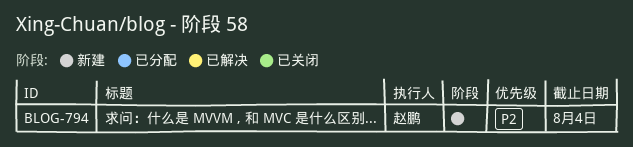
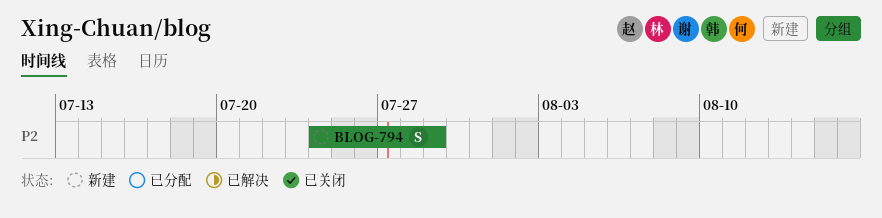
BLOG-794, due: Aug 4 -> Jul 29

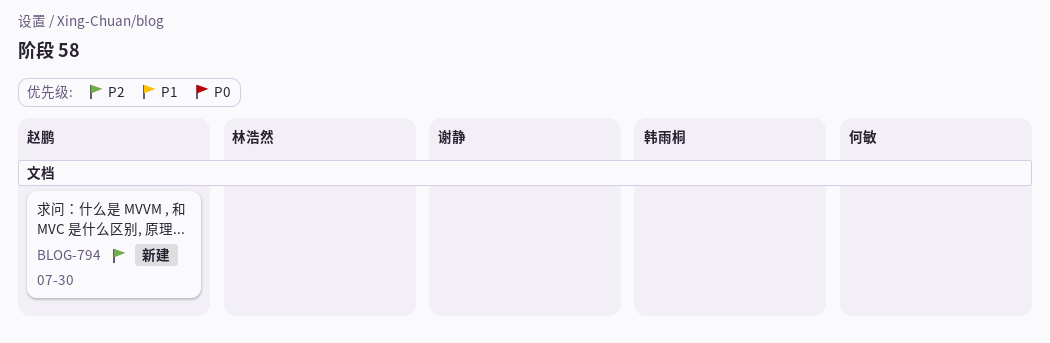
BLOG-794, due: Jul 29 -> Jul 30

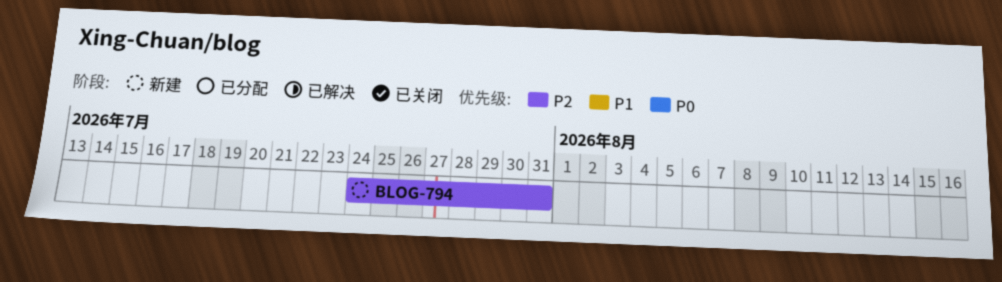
BLOG-794, due: Jul 30 -> Jul 31

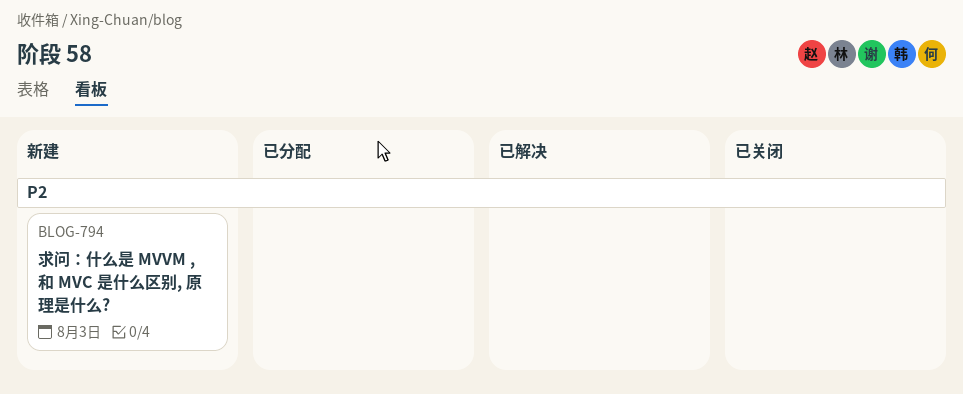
BLOG-794, due: Jul 31 -> Aug 3

